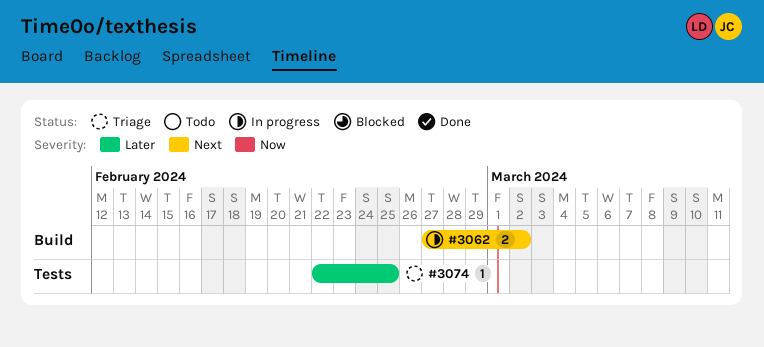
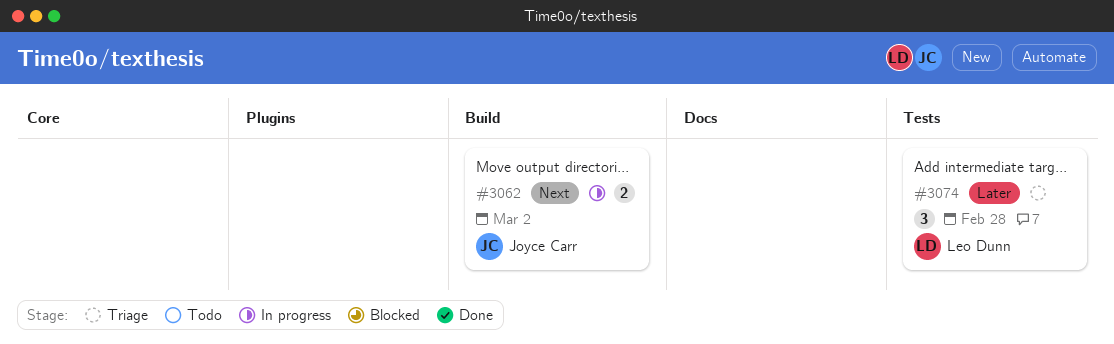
#3074, estimate: 1 -> 3
#3074, due: Feb 25 -> Feb 28

